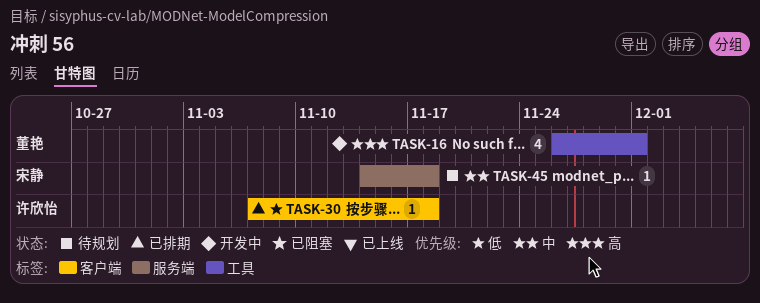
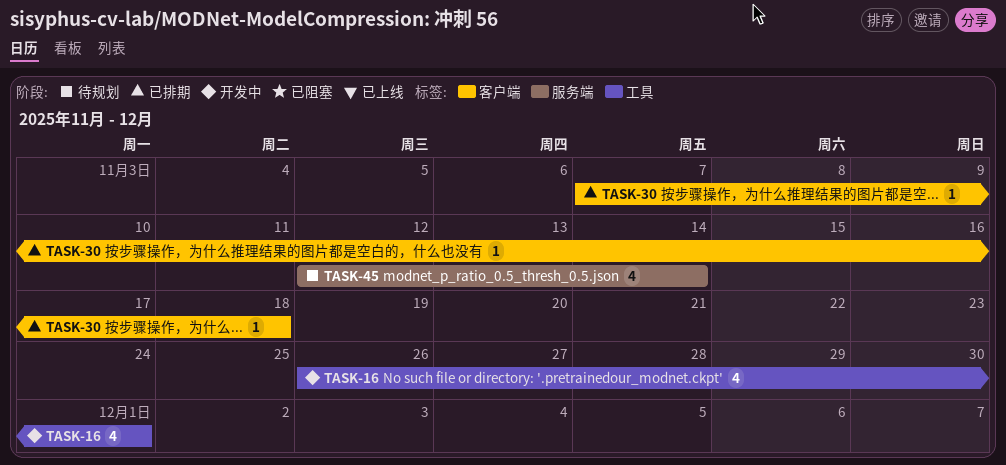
TASK-45, estimate: 1 -> 4
TASK-45, start: Nov 14 -> Nov 12
TASK-45, due: Nov 18 -> Nov 14

